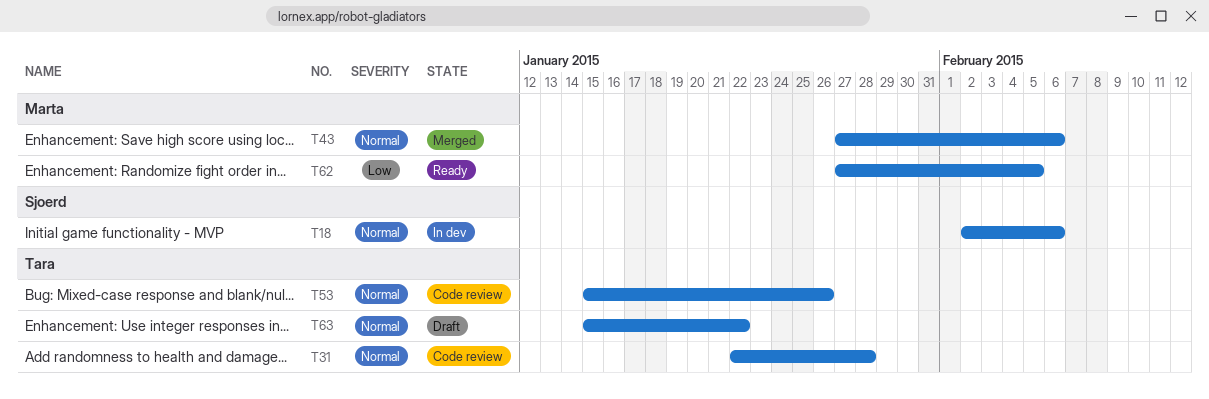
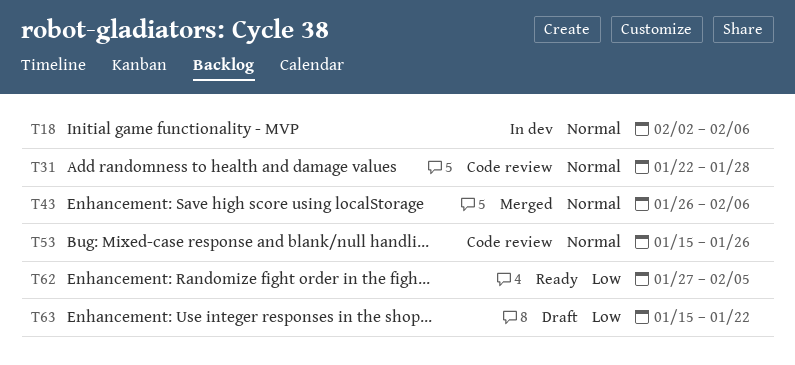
T43, start: Jan 27 -> Jan 26
T63, priority: Normal -> Low

